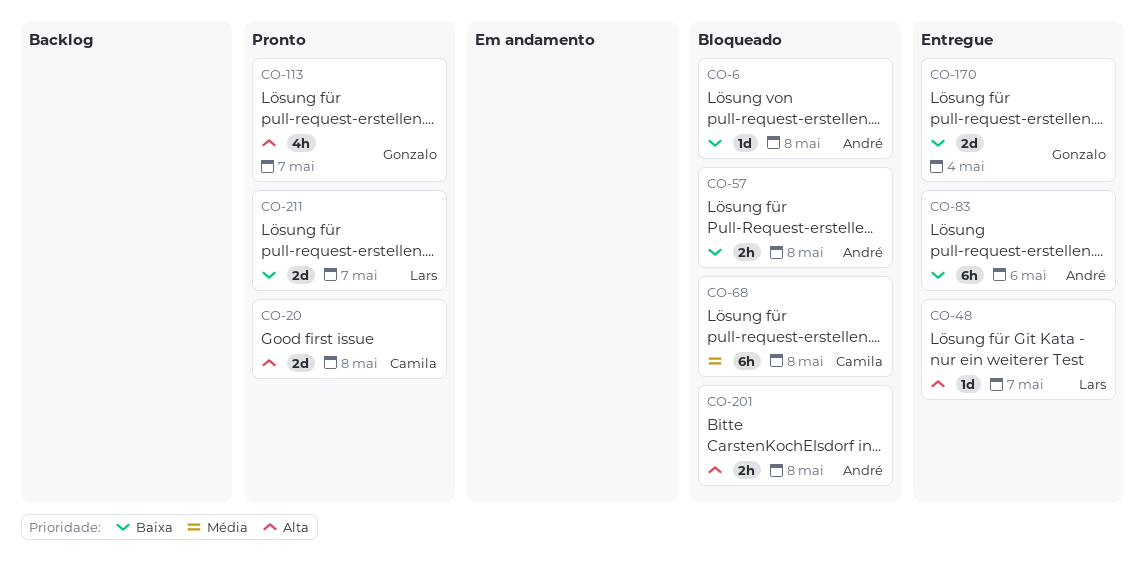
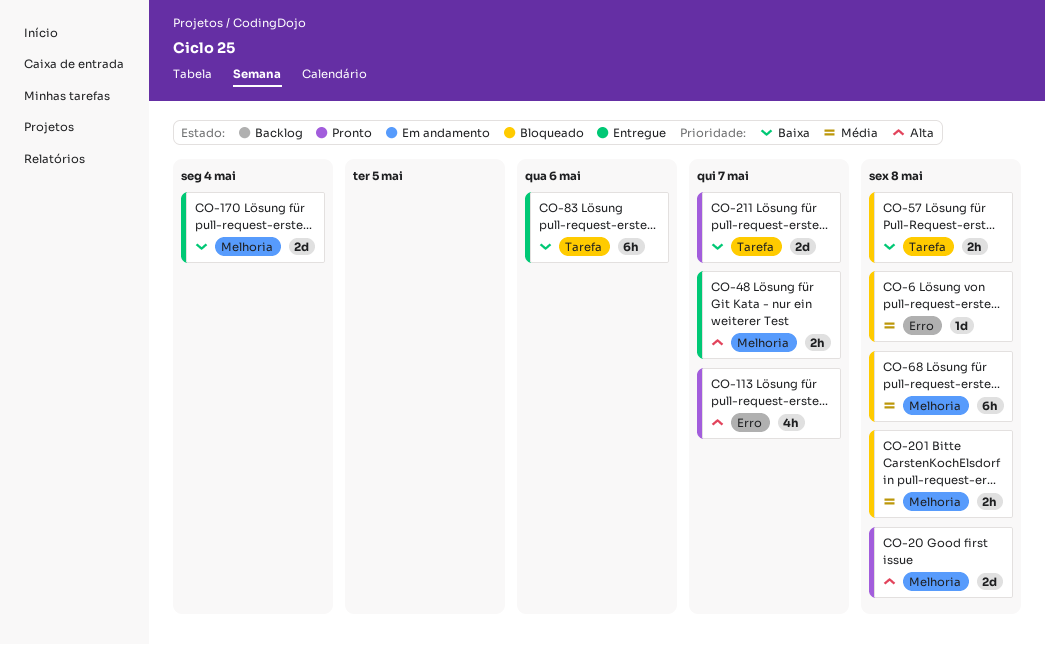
CO-6, priority: Baixa -> Média
CO-48, estimate: 1d -> 2h
CO-201, priority: Alta -> Média

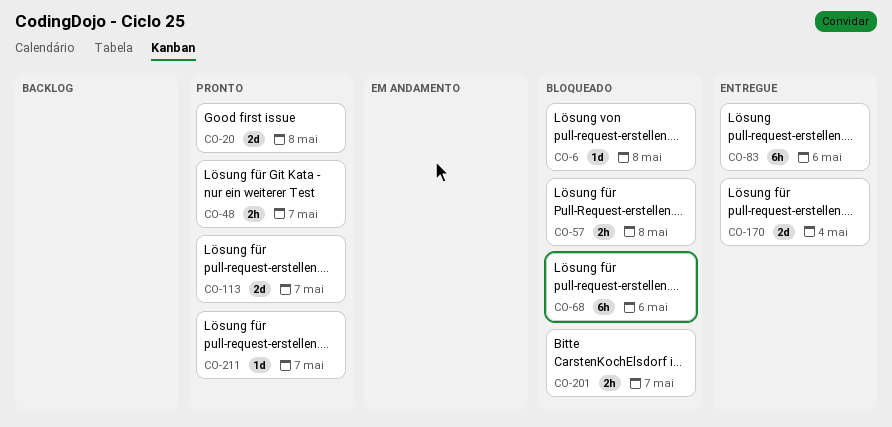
CO-48, status: Entregue -> Pronto
CO-68, due: May 8 -> May 6
CO-113, estimate: 4h -> 2d
CO-201, due: May 8 -> May 7
CO-211, estimate: 2d -> 1d

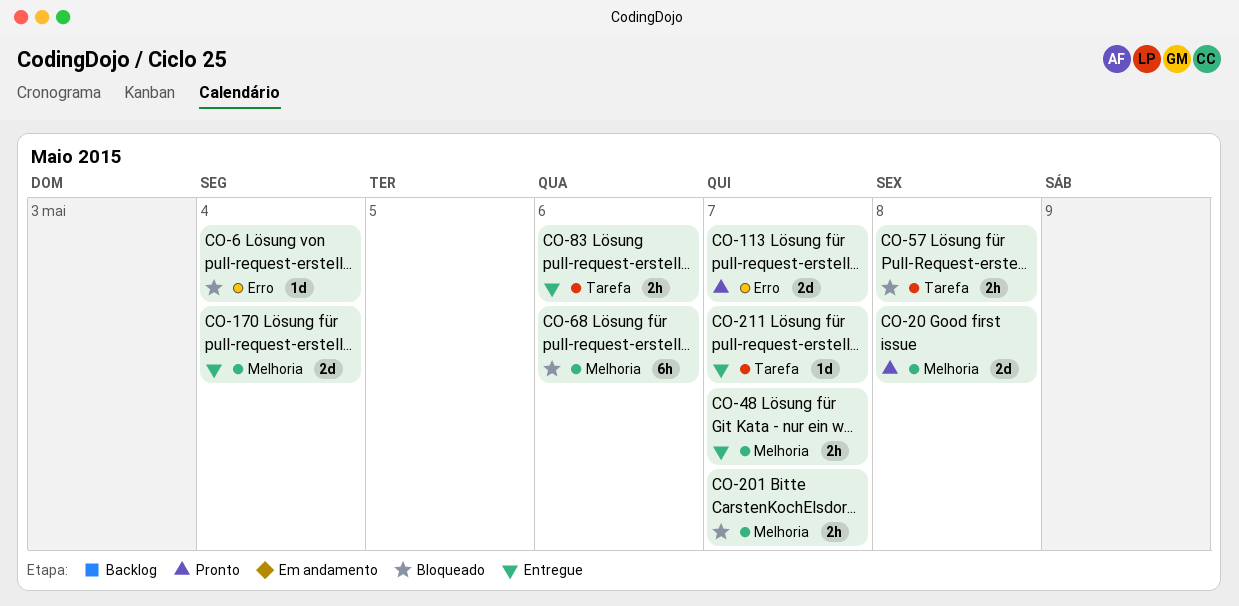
CO-6, due: May 8 -> May 4
CO-48, status: Pronto -> Entregue
CO-83, estimate: 6h -> 2h
CO-211, status: Pronto -> Entregue

